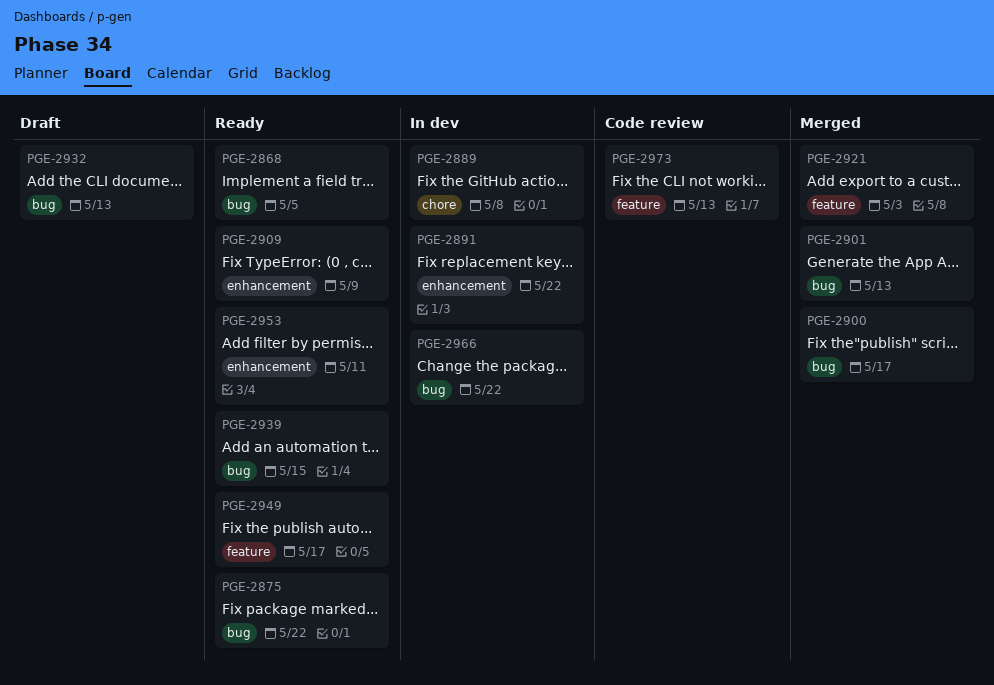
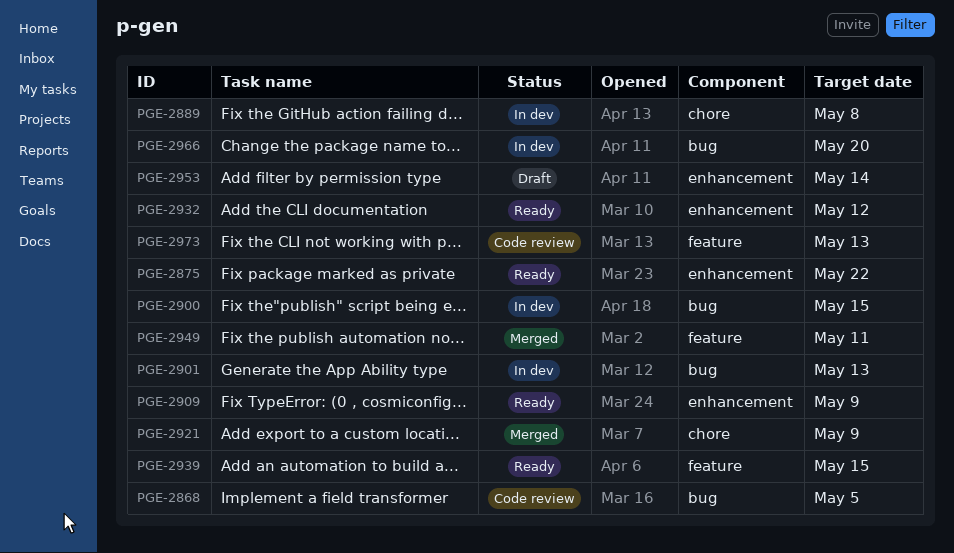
PGE-2868, status: Ready -> Code review
PGE-2875, label: bug -> enhancement
PGE-2891: present -> none
PGE-2900, status: Merged -> In dev
PGE-2900, due: May 17 -> May 15
PGE-2901, status: Merged -> In dev
PGE-2921, label: feature -> chore
PGE-2921, due: May 3 -> May 9
PGE-2932, status: Draft -> Ready
PGE-2932, label: bug -> enhancement
PGE-2932, due: May 13 -> May 12
PGE-2939, label: bug -> feature
PGE-2949, status: Ready -> Merged
PGE-2949, due: May 17 -> May 11
PGE-2953, status: Ready -> Draft
PGE-2953, due: May 11 -> May 14
PGE-2966, due: May 22 -> May 20

